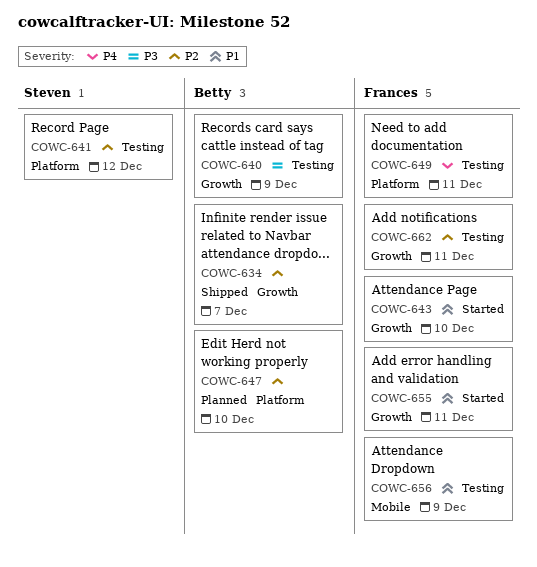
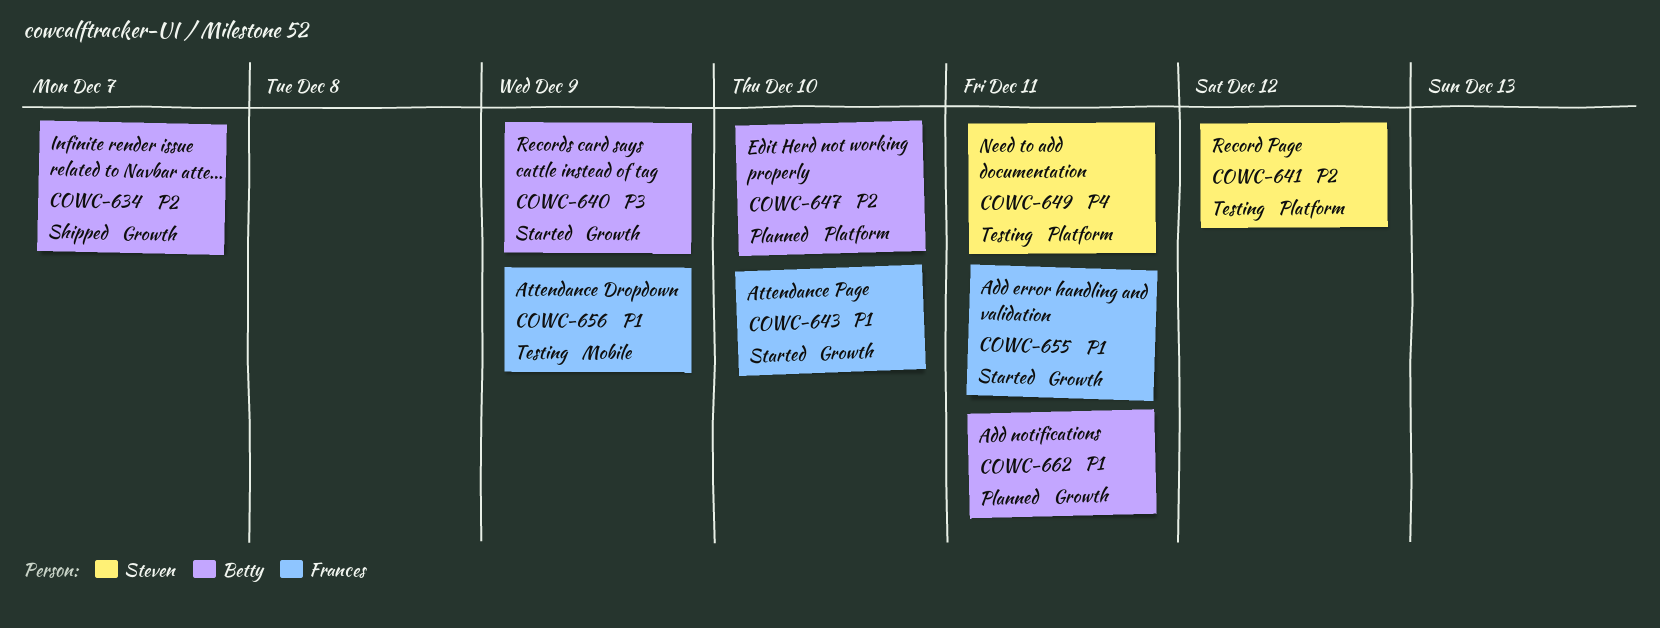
COWC-640, status: Testing -> Started
COWC-649, owner: Frances -> Steven
COWC-662, status: Testing -> Planned
COWC-662, owner: Frances -> Betty
COWC-662, priority: P2 -> P1

